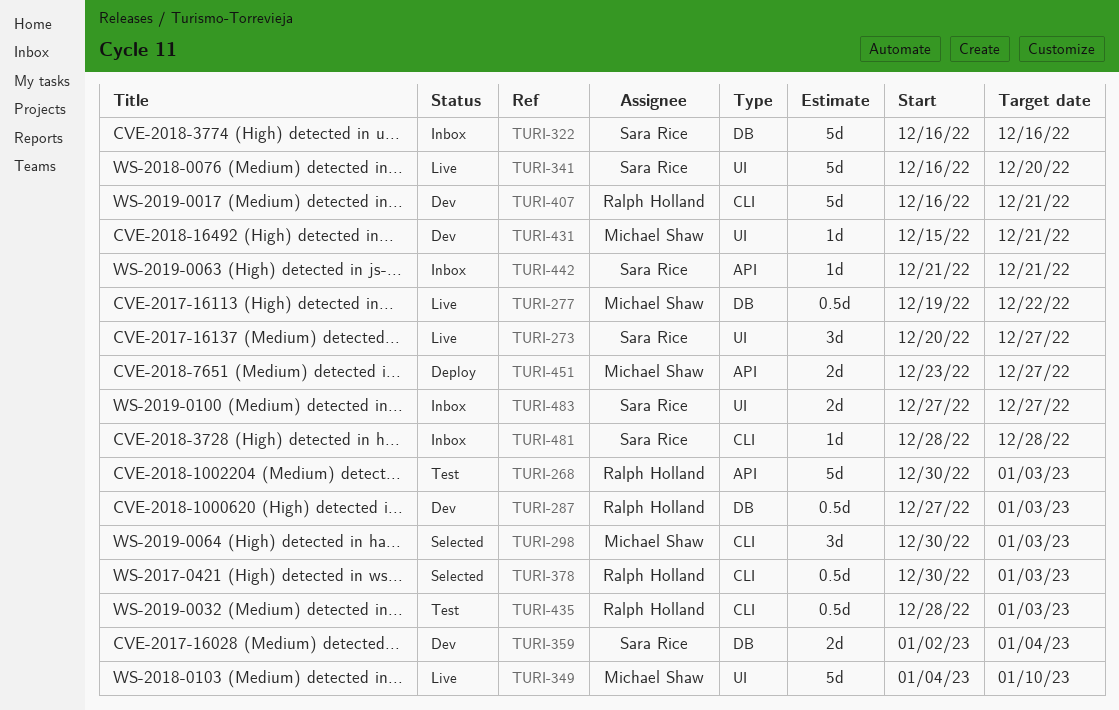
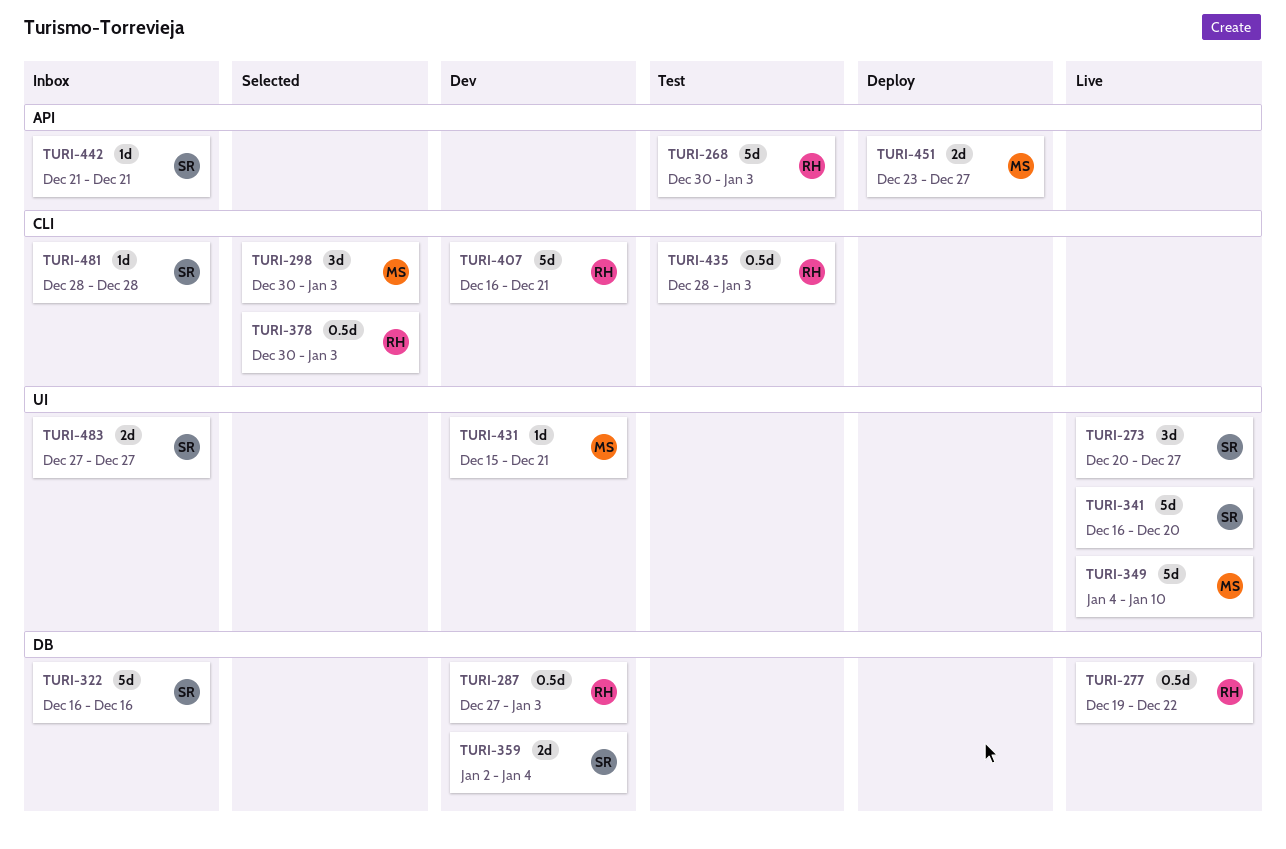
TURI-277, owner: Michael Shaw -> Ralph Holland

